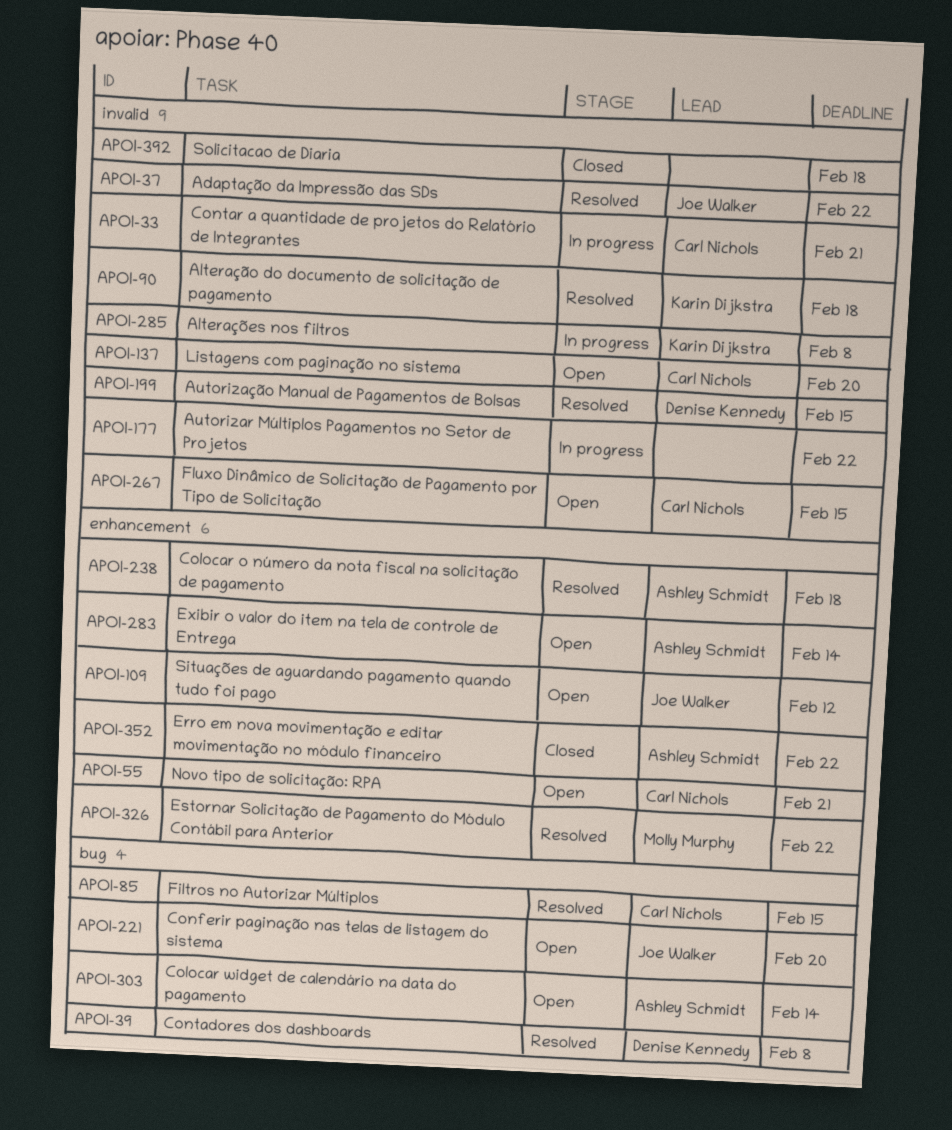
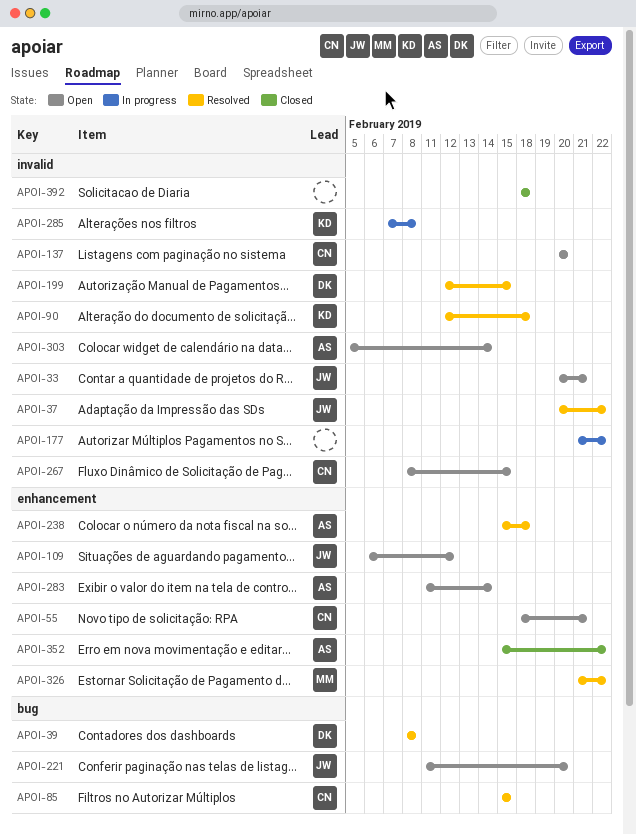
APOI-33, status: In progress -> Open
APOI-33, owner: Carl Nichols -> Joe Walker
APOI-303, label: bug -> invalid

